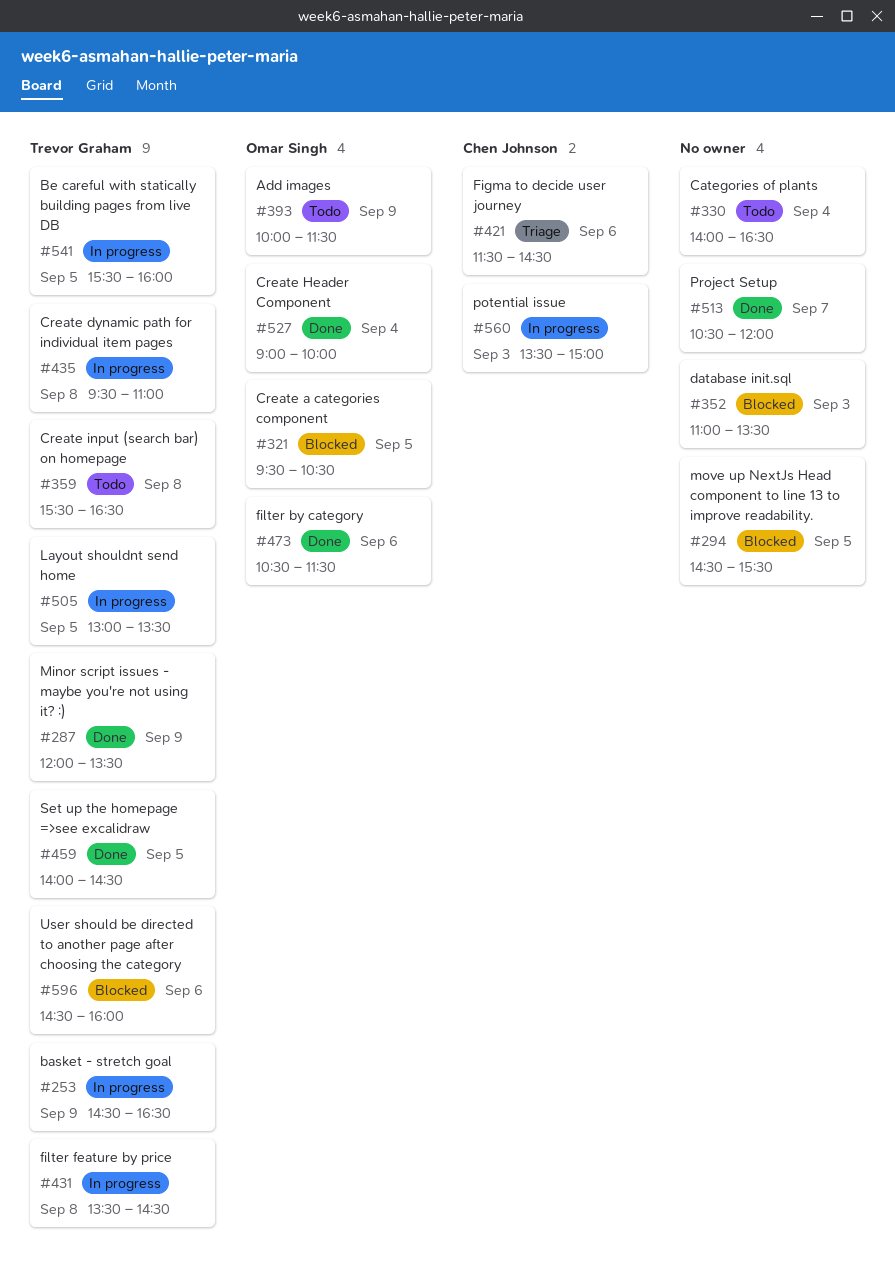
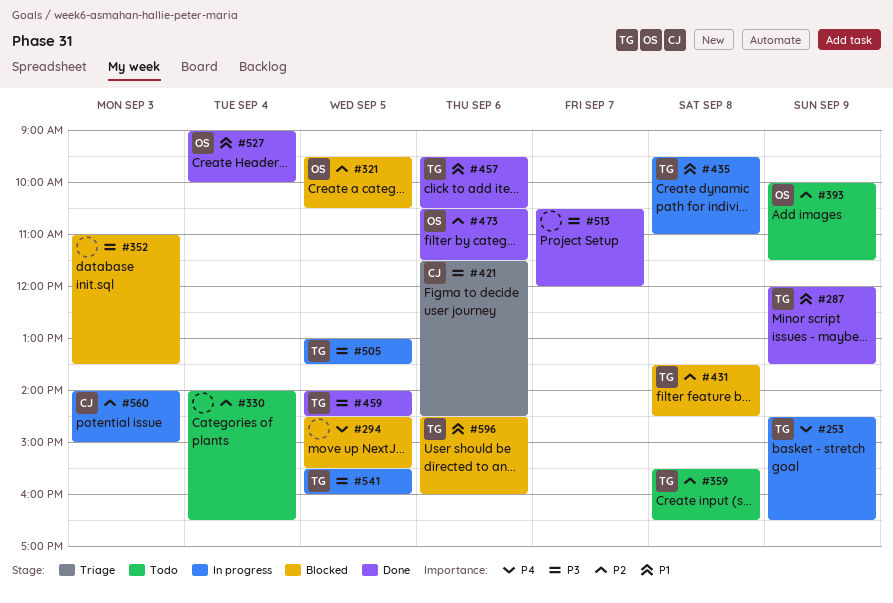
#431, status: In progress -> Blocked
#457: none -> present
#560, begins: 13:30 -> 14:00

